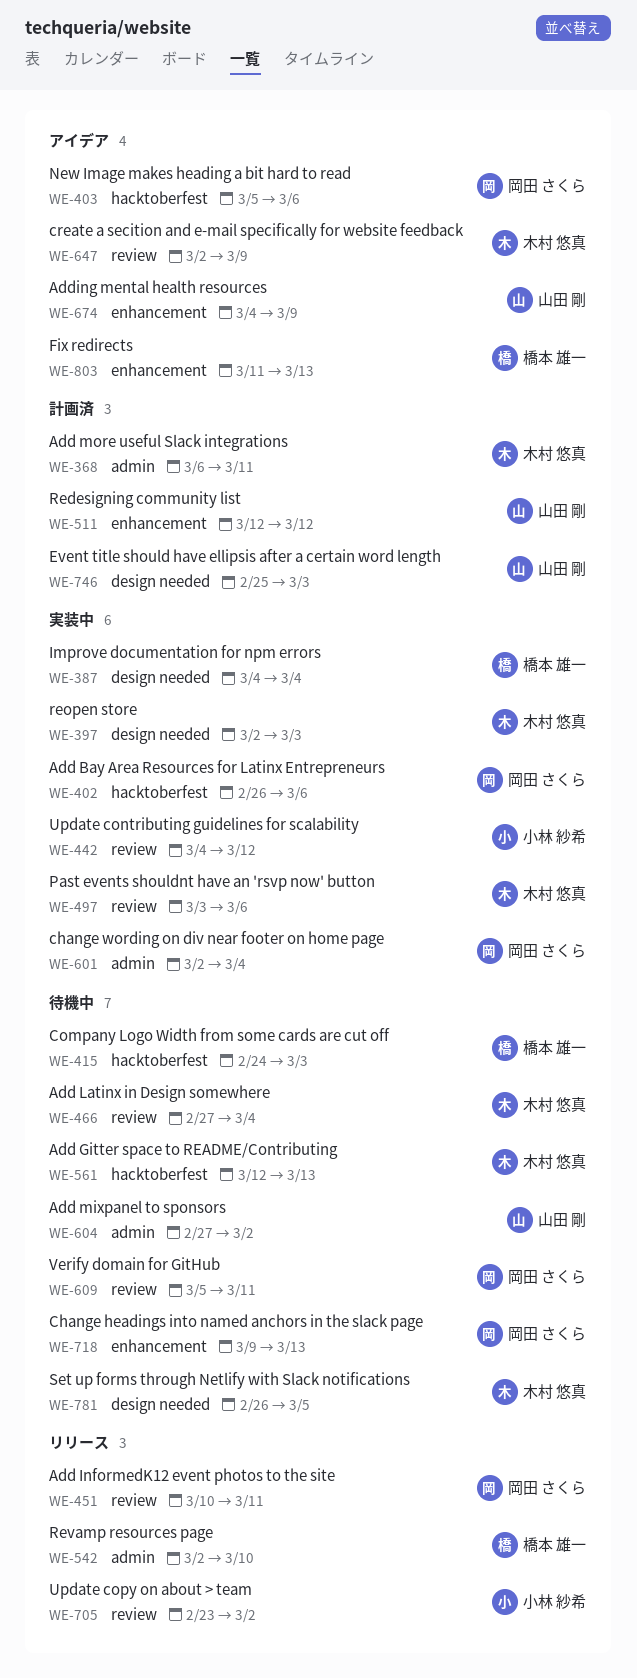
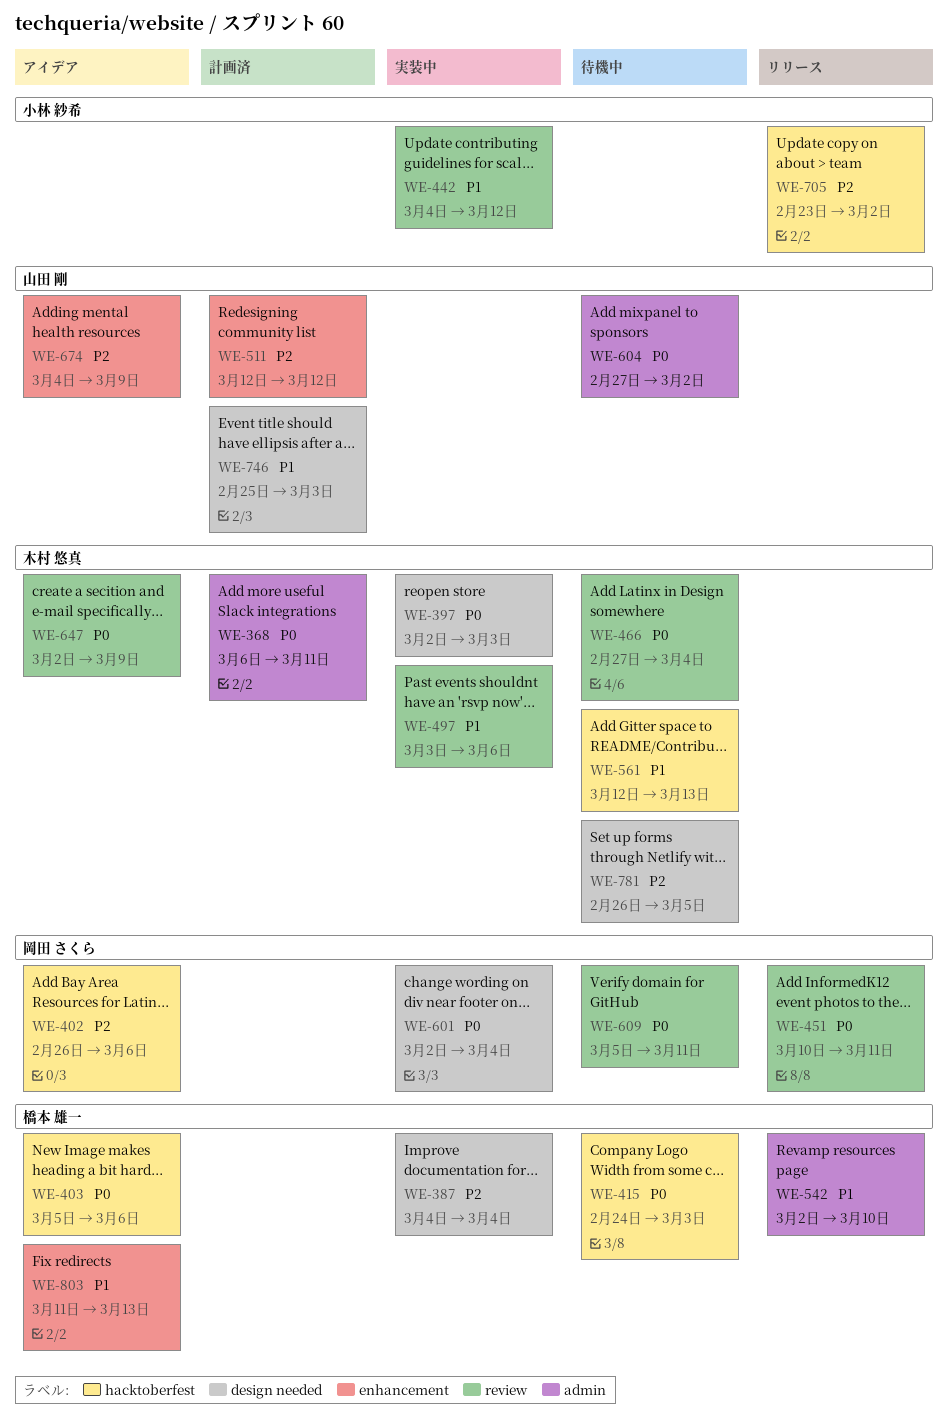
WE-402, status: 実装中 -> アイデア
WE-403, owner: 岡田 さくら -> 橋本 雄一
WE-601, label: admin -> design needed
WE-705, label: review -> hacktoberfest
WE-718: present -> none

